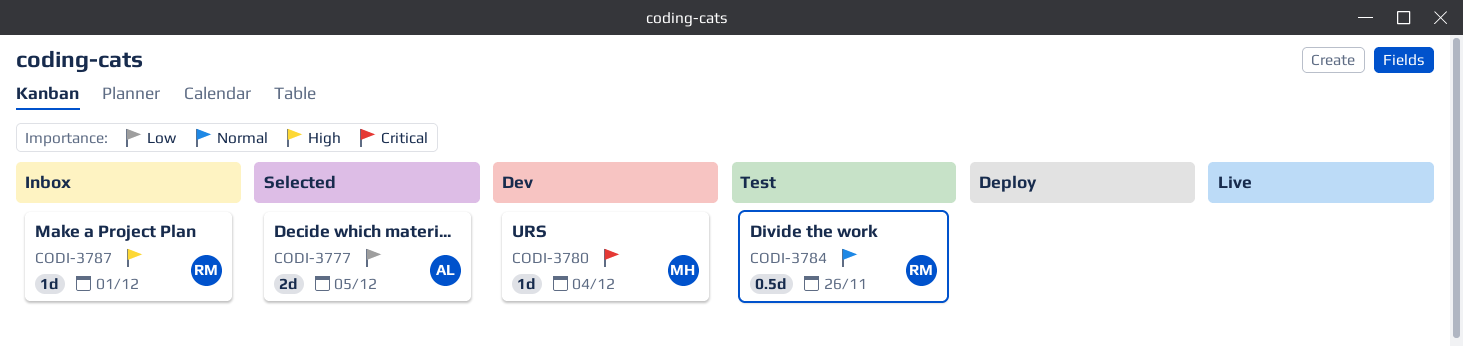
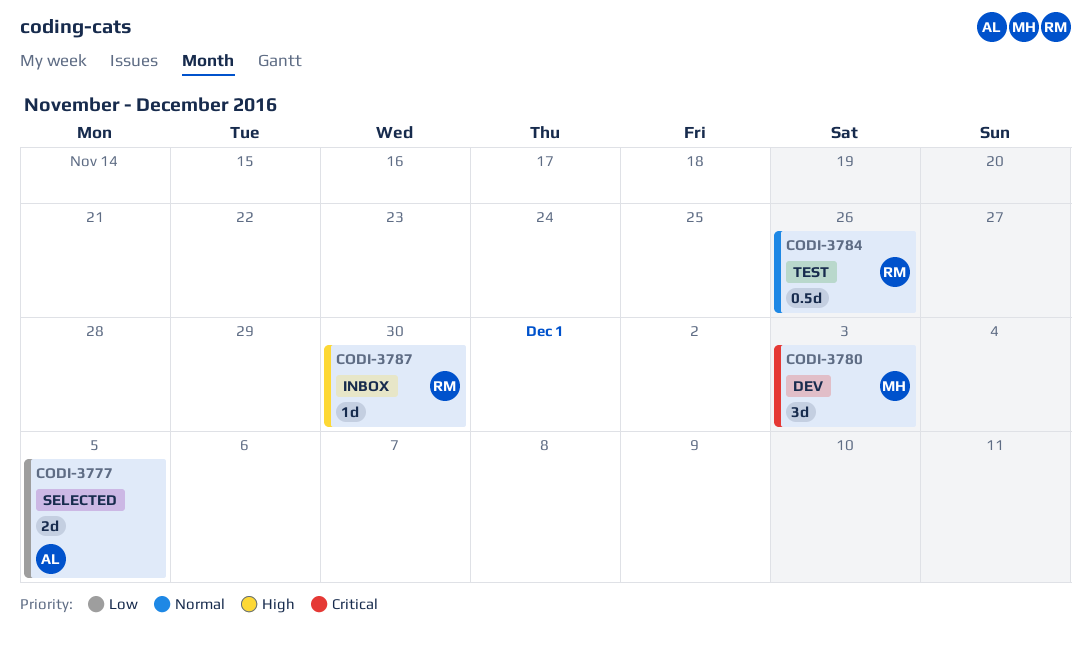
CODI-3780, estimate: 1d -> 3d
CODI-3780, due: Dec 4 -> Dec 3
CODI-3787, due: Dec 1 -> Nov 30

